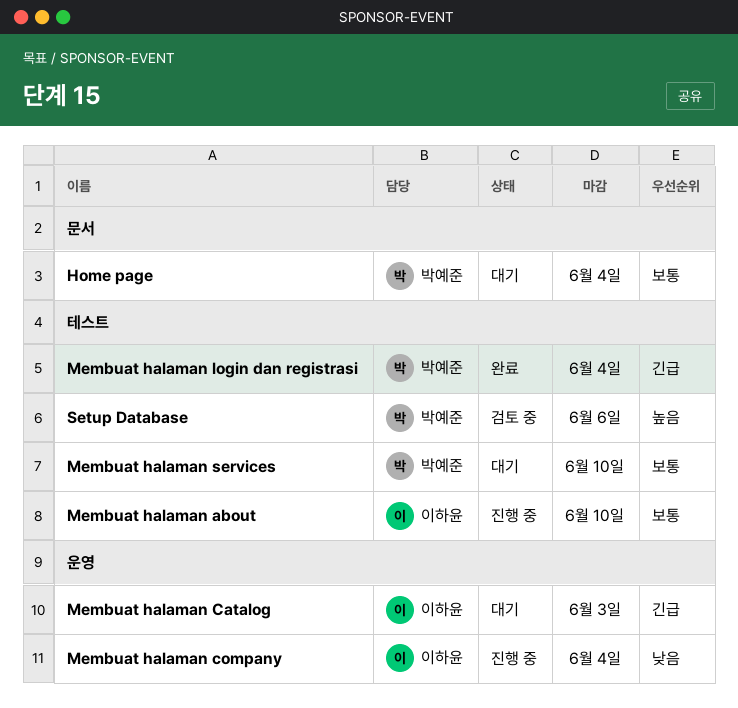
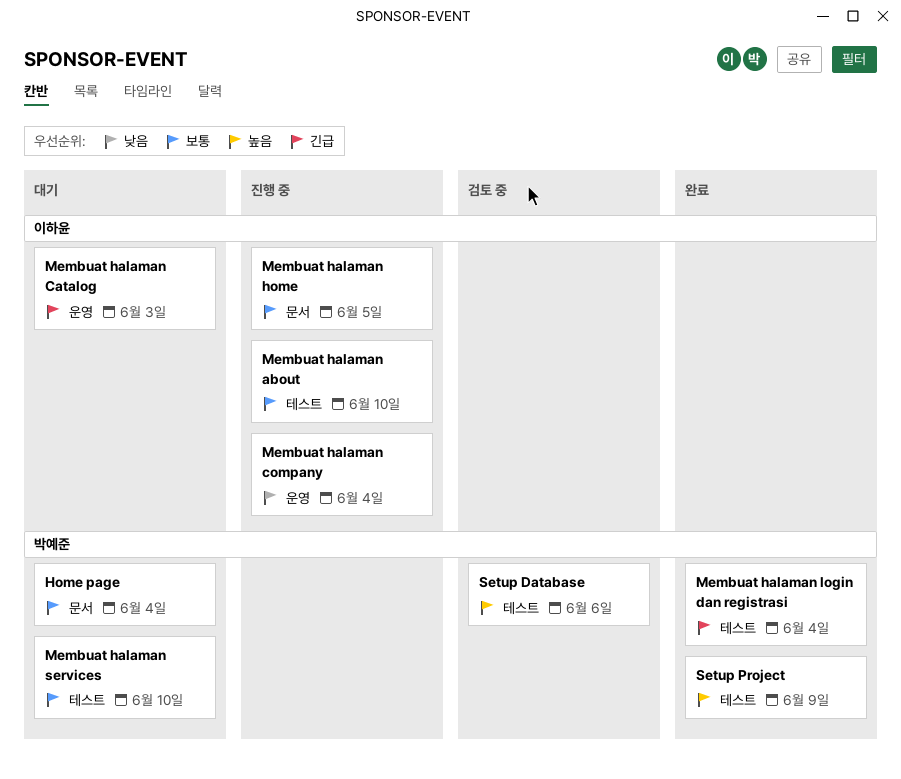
Membuat halaman home: none -> present
Setup Project: none -> present

